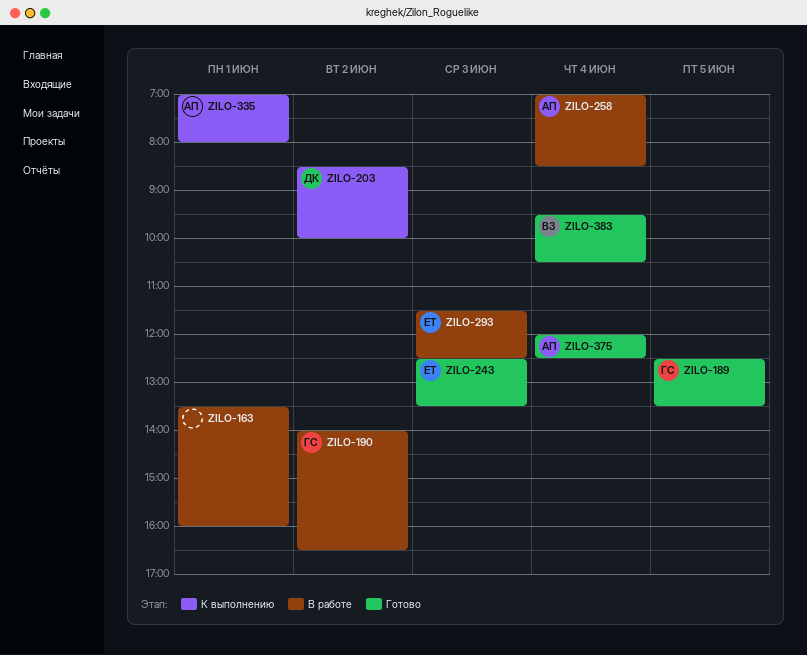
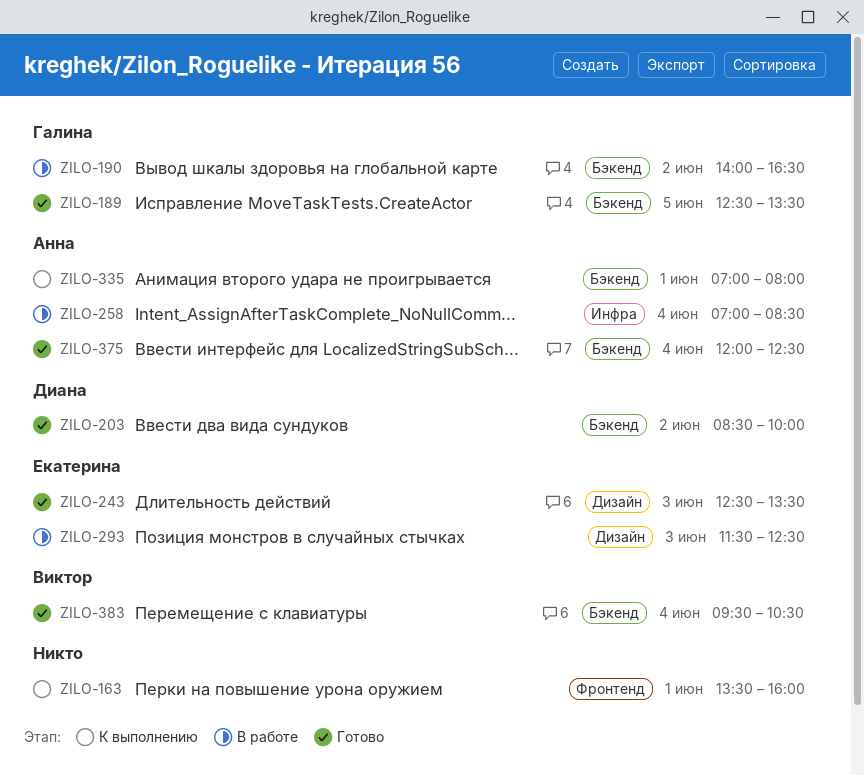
ZILO-163, status: В работе -> К выполнению
ZILO-203, status: К выполнению -> Готово

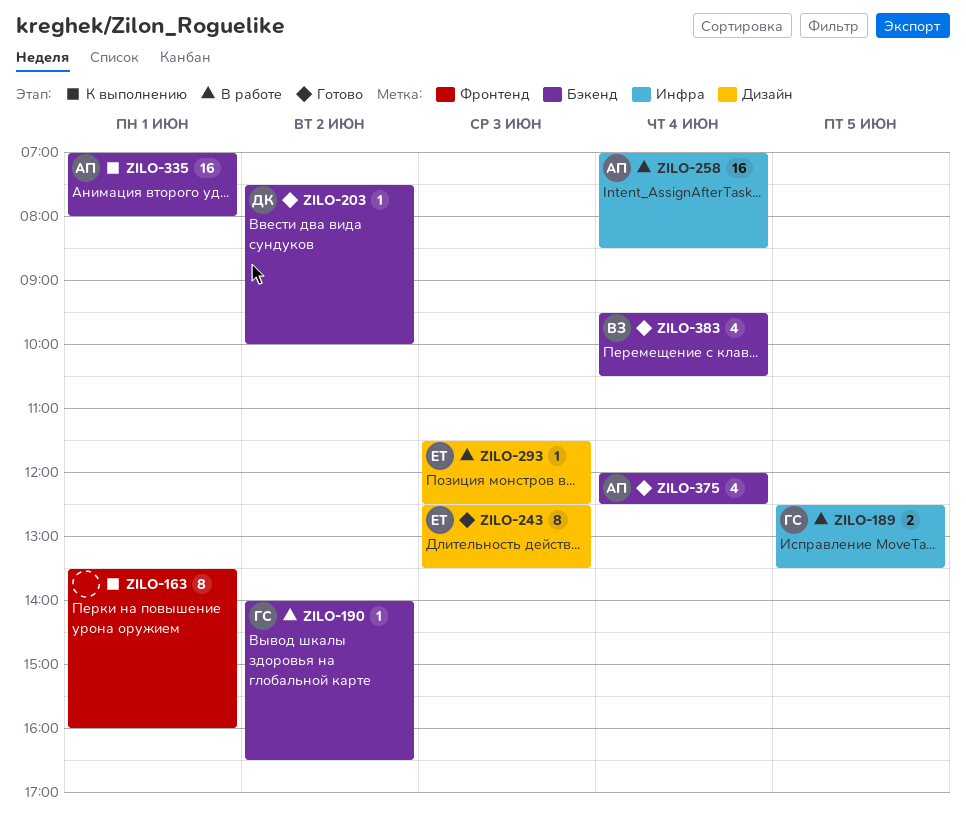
ZILO-189, status: Готово -> В работе
ZILO-189, label: Бэкенд -> Инфра
ZILO-203, begins: 08:30 -> 07:30

